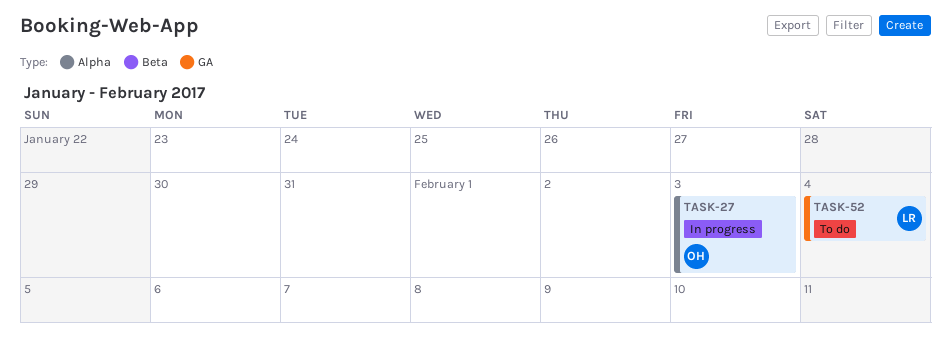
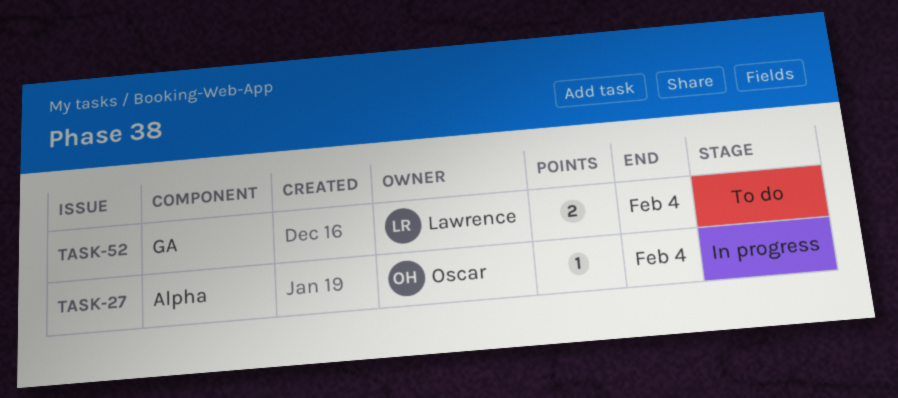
TASK-27, due: Feb 3 -> Feb 4

